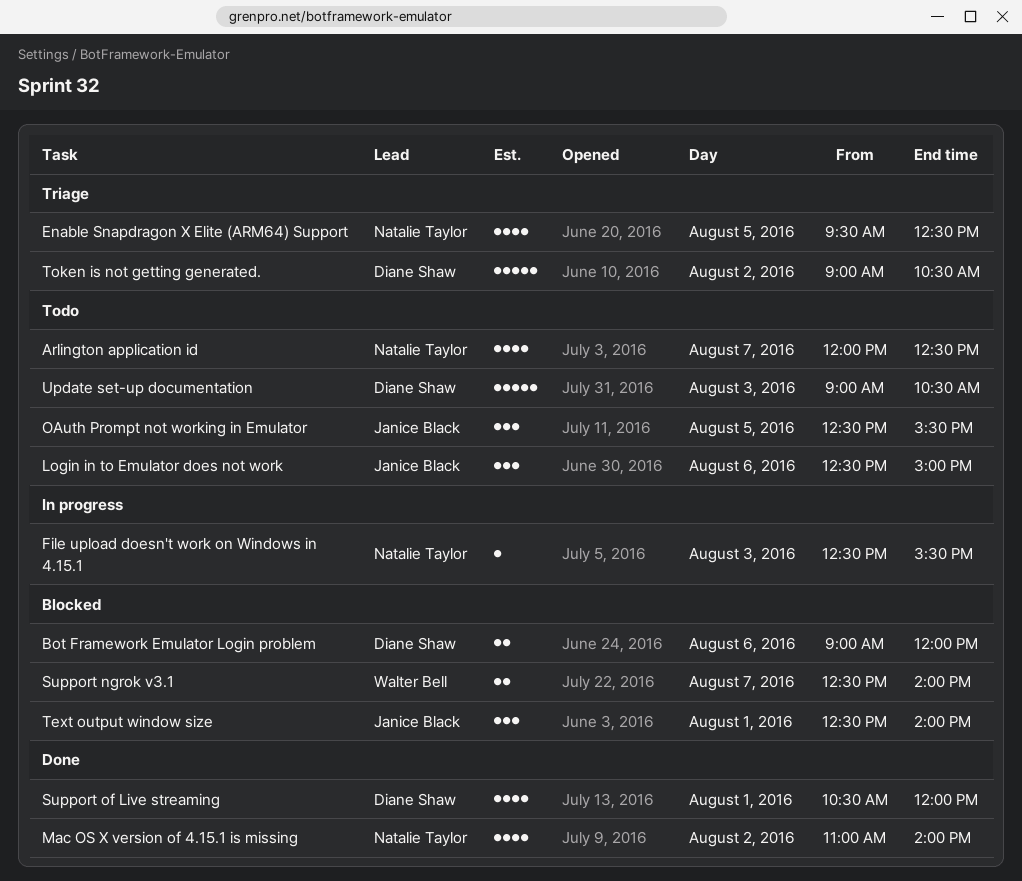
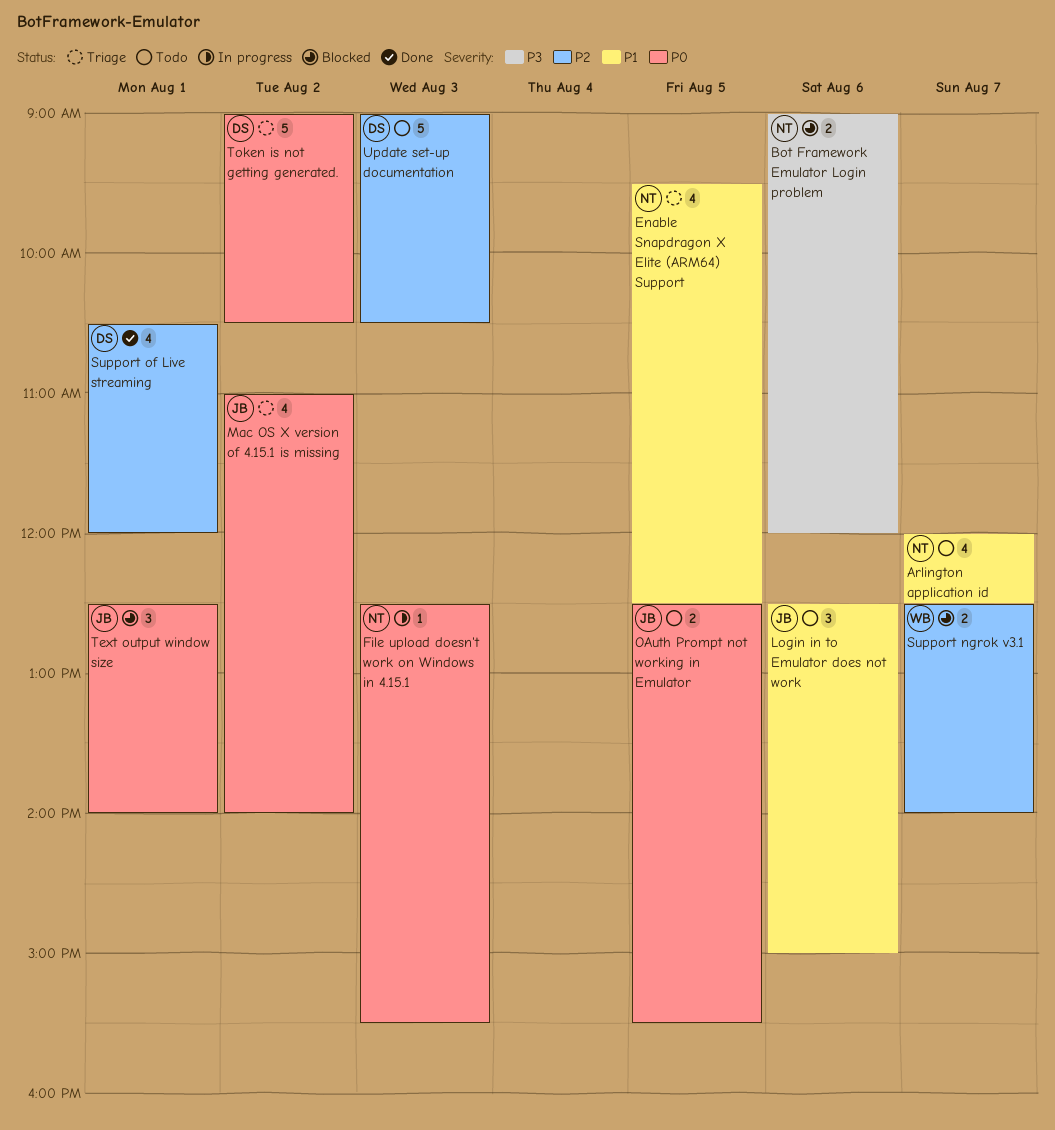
Bot Framework Emulator Login problem, owner: Diane Shaw -> Natalie Taylor
Mac OS X version of 4.15.1 is missing, status: Done -> Triage
Mac OS X version of 4.15.1 is missing, owner: Natalie Taylor -> Janice Black
OAuth Prompt not working in Emulator, estimate: 3 -> 2

